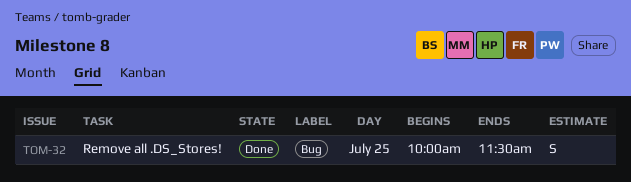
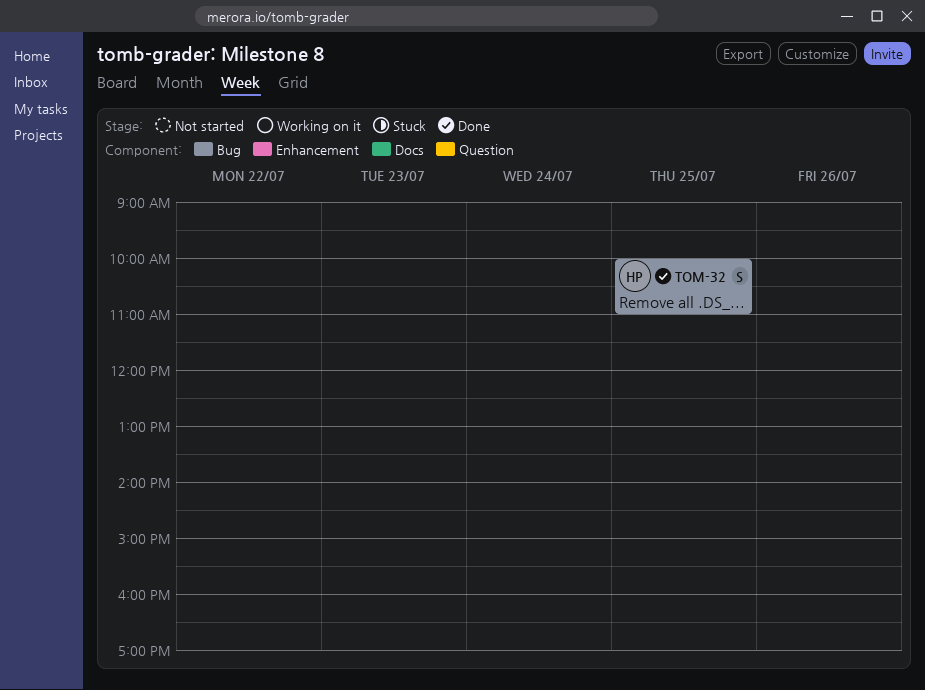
TOM-32, ends: 11:30 -> 11:00

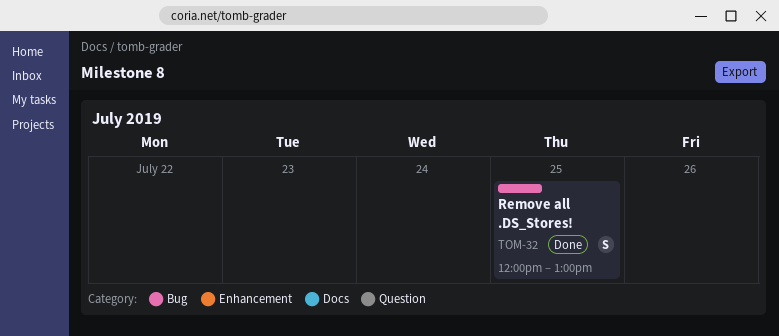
TOM-32, begins: 10:00 -> 12:00
TOM-32, ends: 11:00 -> 13:00

